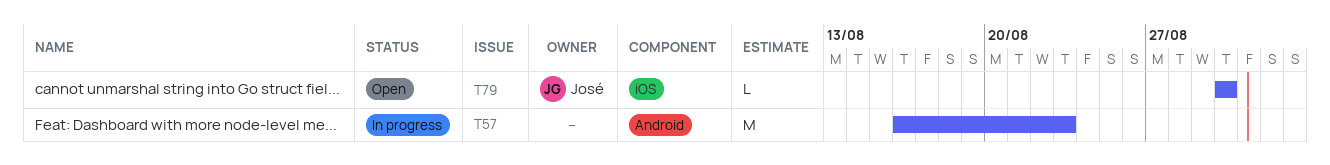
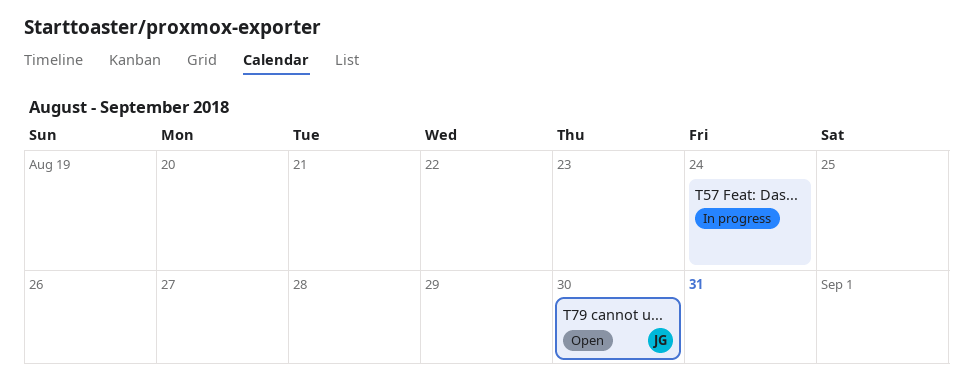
T57, due: Aug 23 -> Aug 24

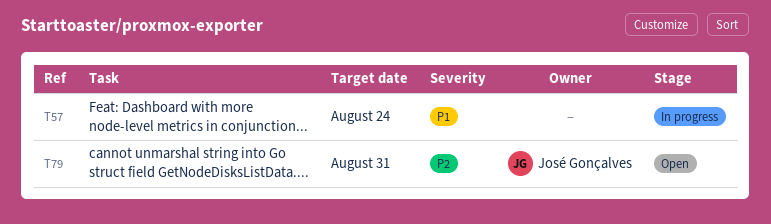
T79, due: Aug 30 -> Aug 31

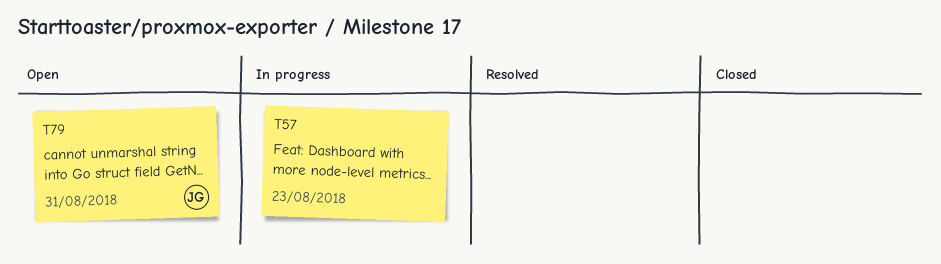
T57, due: Aug 24 -> Aug 23

